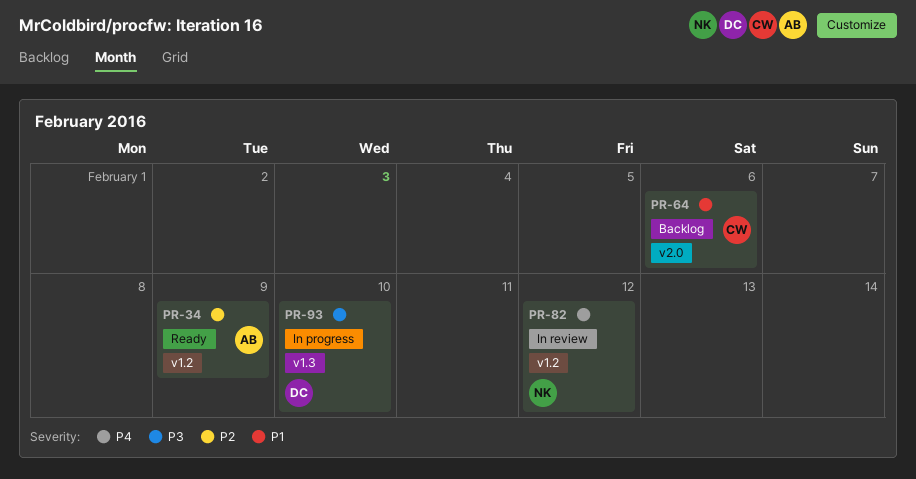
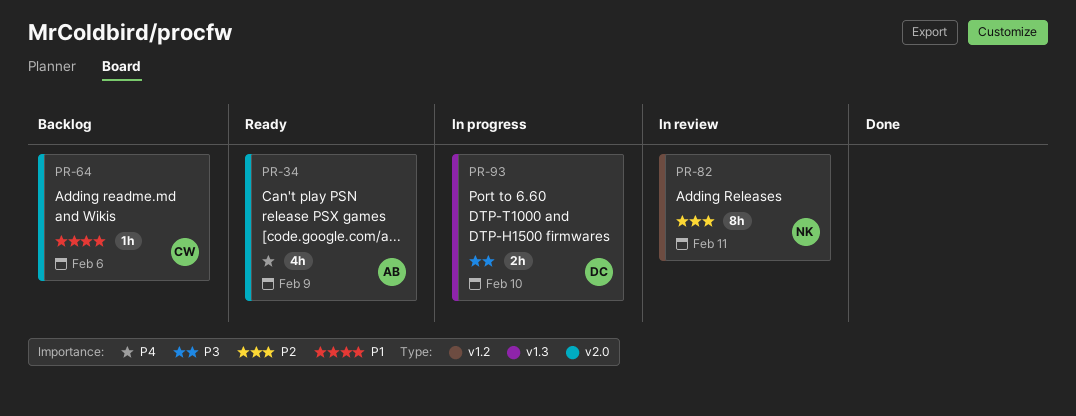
PR-34, priority: P2 -> P4
PR-34, label: v1.2 -> v2.0
PR-82, priority: P4 -> P2
PR-82, due: Feb 12 -> Feb 11

